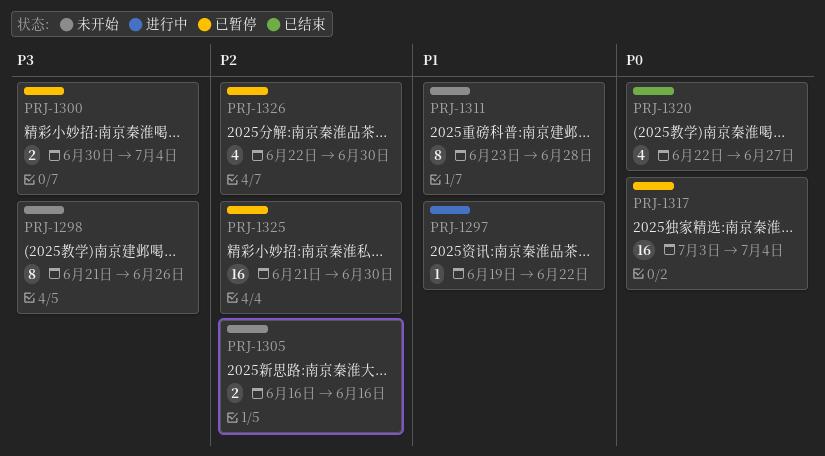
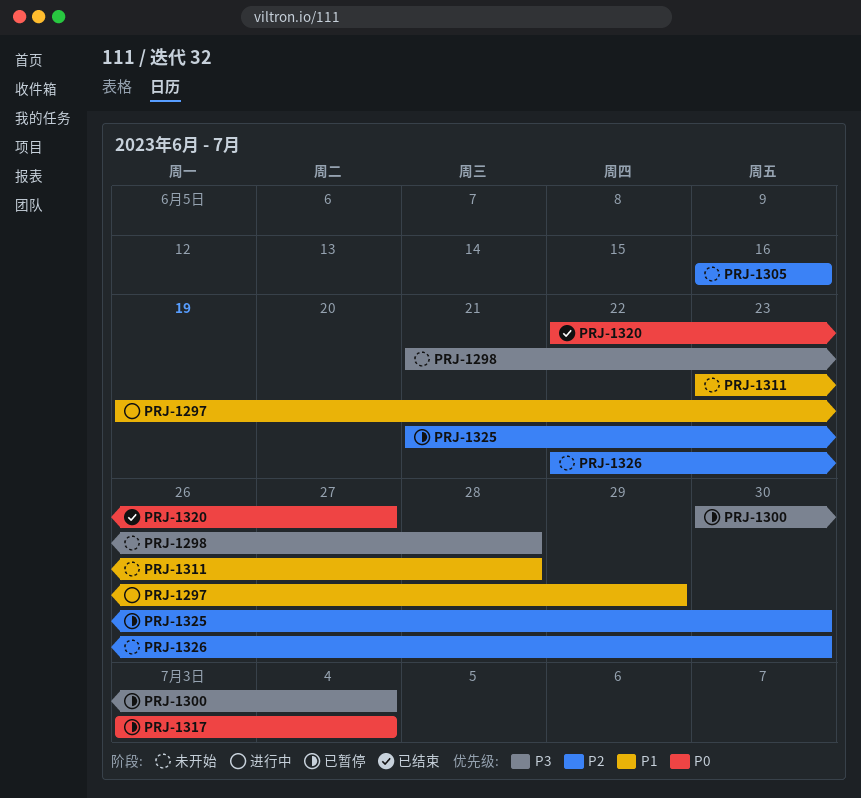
PRJ-1297, due: Jun 22 -> Jun 29
PRJ-1298, due: Jun 26 -> Jun 28
PRJ-1326, status: 已暂停 -> 未开始

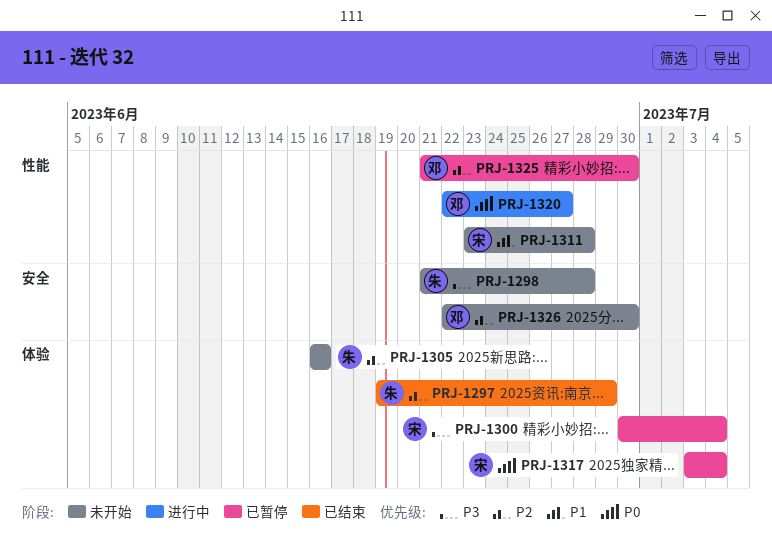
PRJ-1297, status: 进行中 -> 已结束
PRJ-1297, priority: P1 -> P2
PRJ-1320, status: 已结束 -> 进行中

